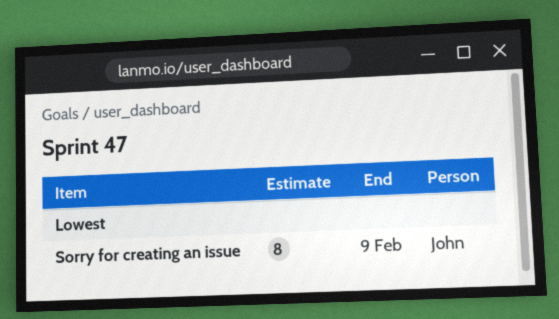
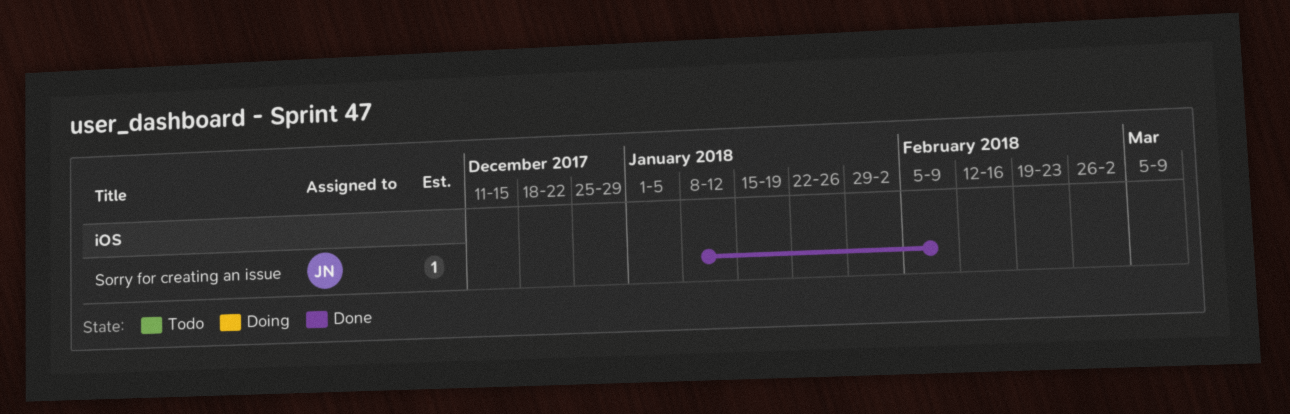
Sorry for creating an issue, estimate: 8 -> 1

